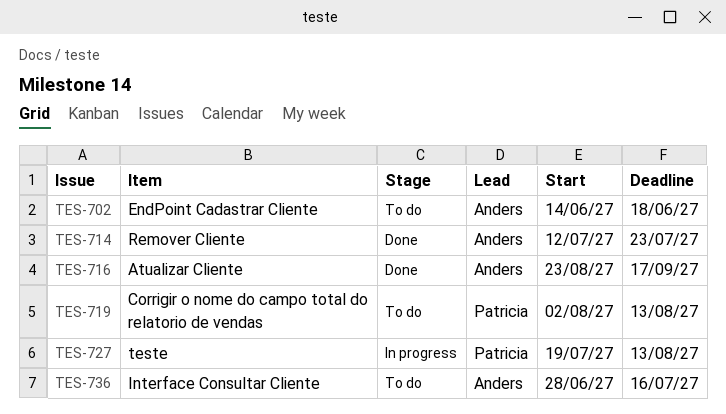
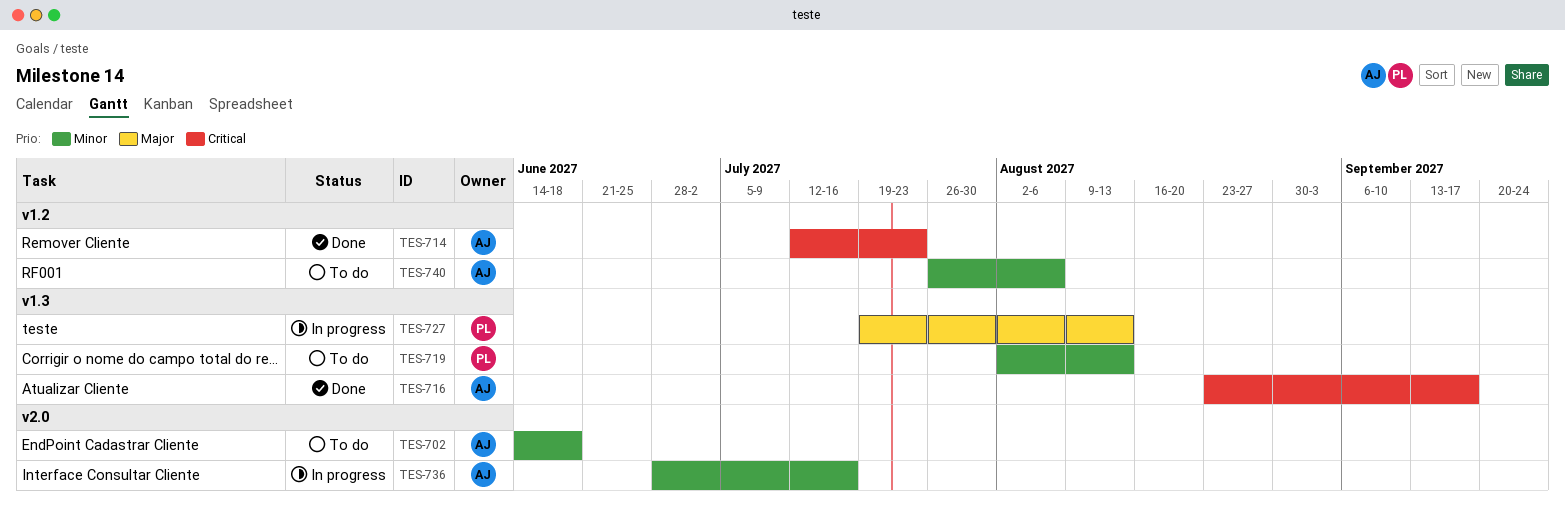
TES-736, status: To do -> In progress
TES-740: none -> present

